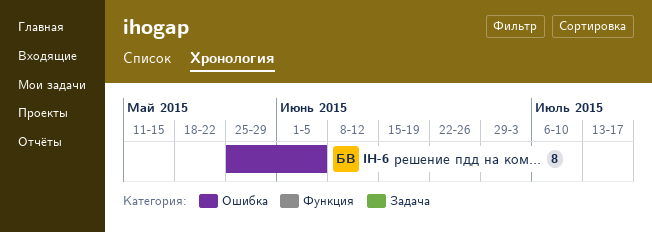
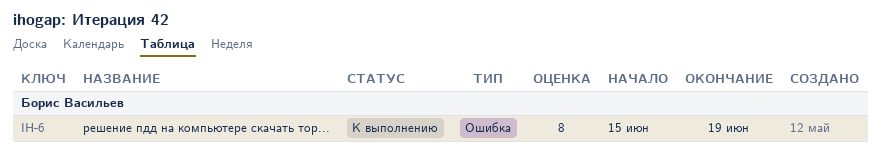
IH-6, start: May 25 -> Jun 15
IH-6, due: Jun 5 -> Jun 19

